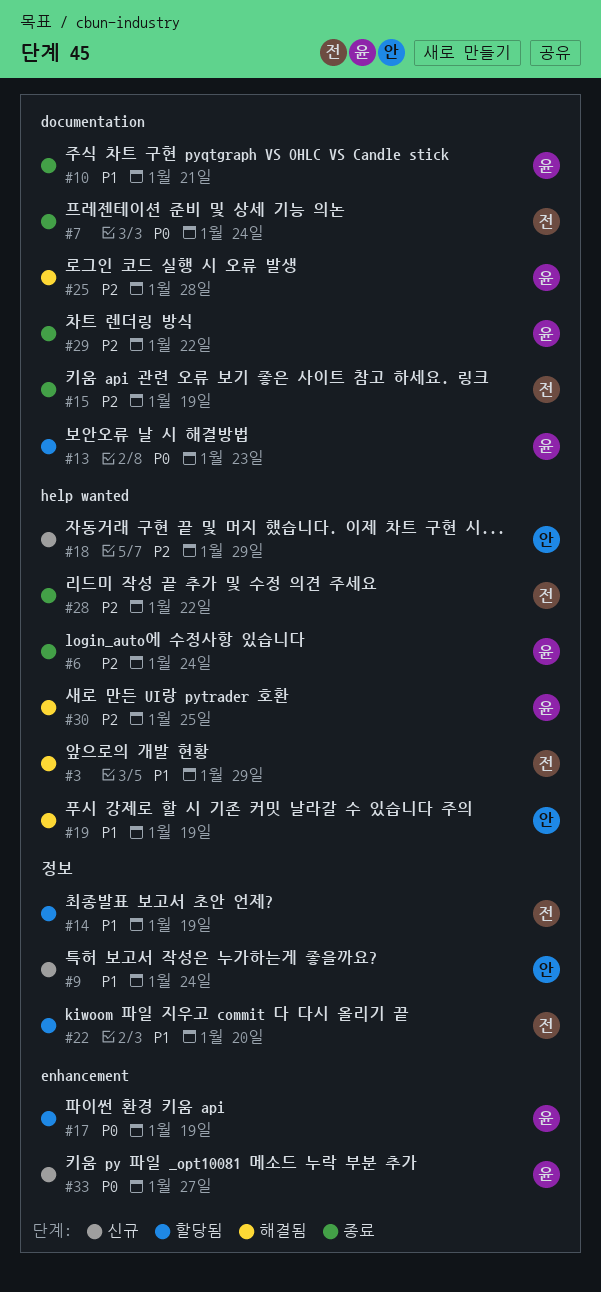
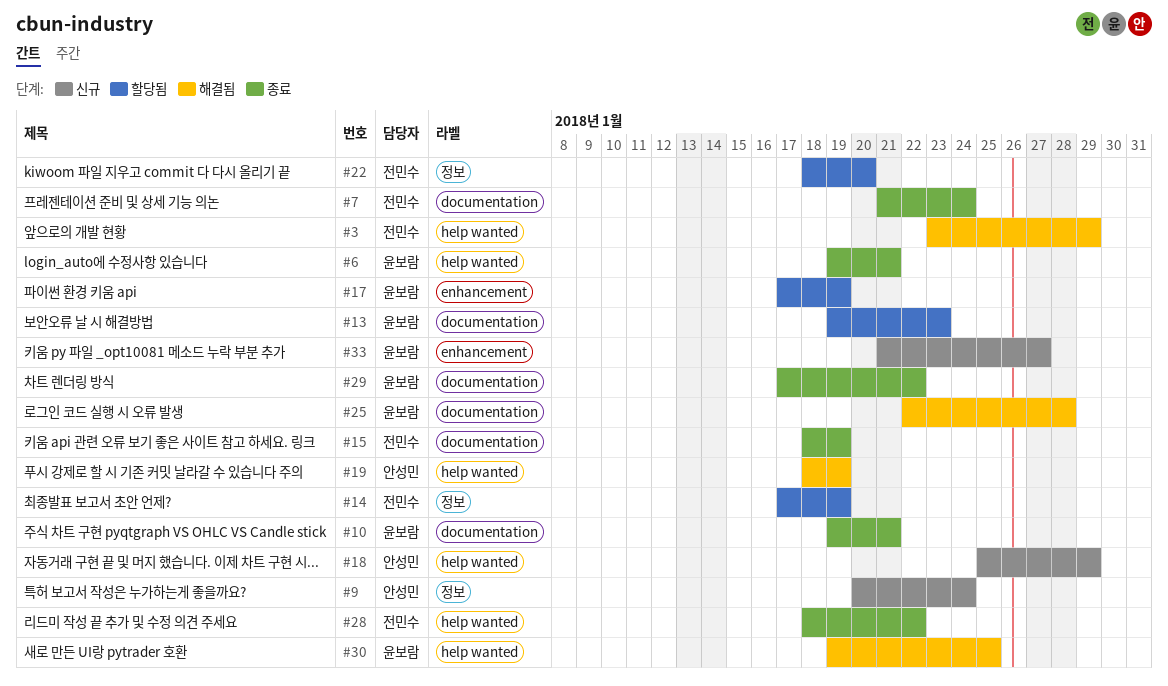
#6, due: Jan 24 -> Jan 21

